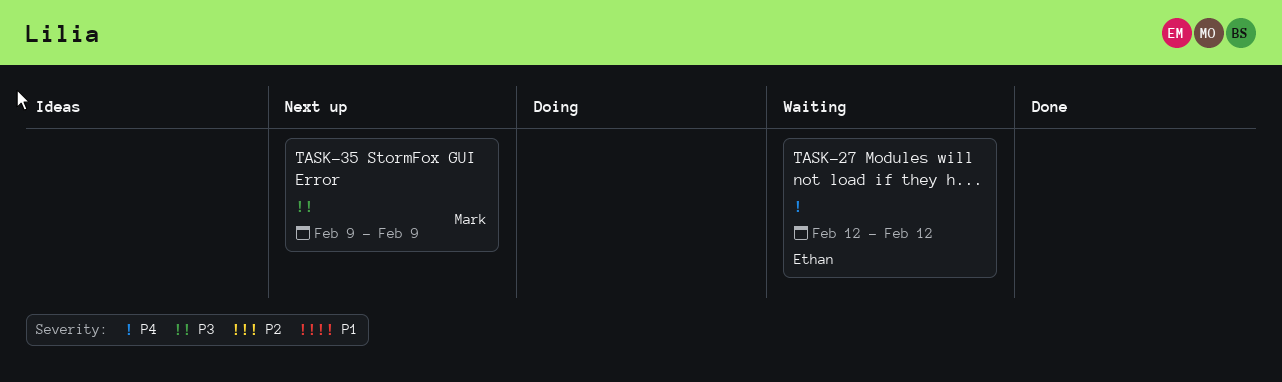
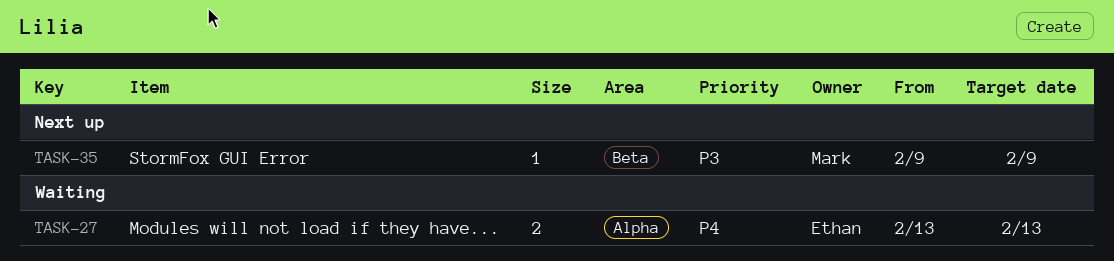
TASK-27, start: Feb 12 -> Feb 13
TASK-27, due: Feb 12 -> Feb 13

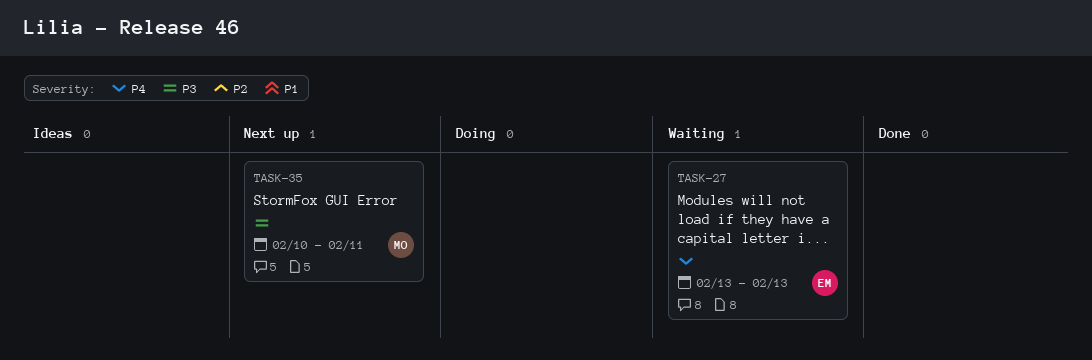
TASK-35, start: Feb 9 -> Feb 10
TASK-35, due: Feb 9 -> Feb 11

